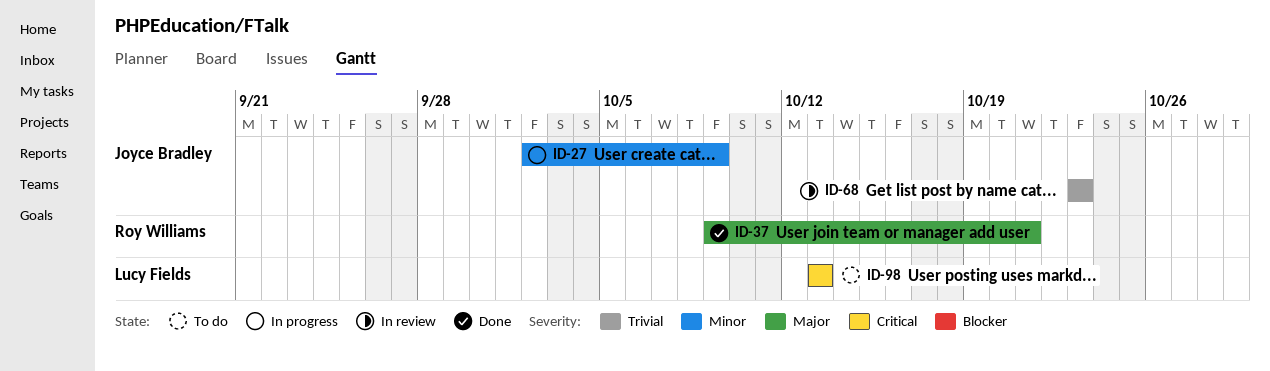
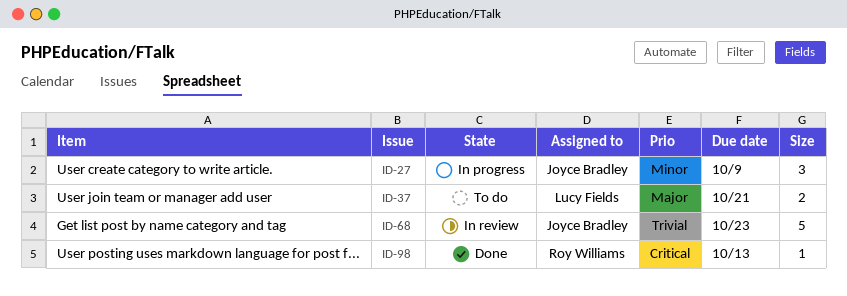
ID-37, status: Done -> To do
ID-37, owner: Roy Williams -> Lucy Fields
ID-98, status: To do -> Done
ID-98, owner: Lucy Fields -> Roy Williams

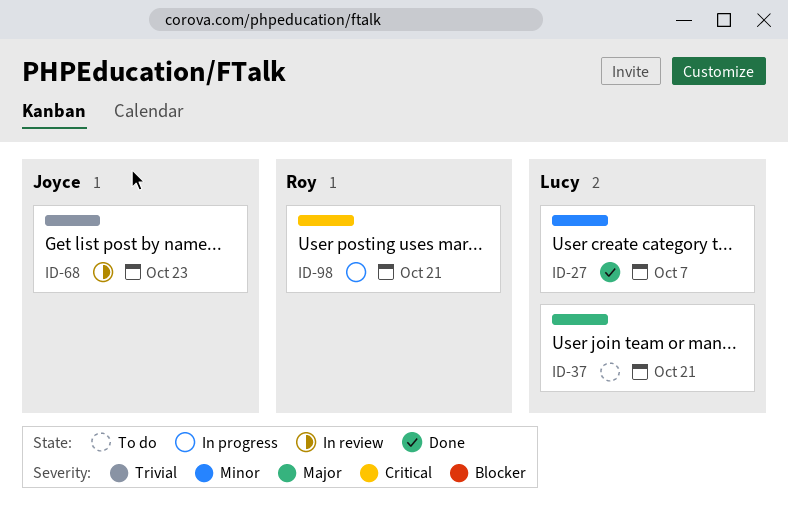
ID-27, status: In progress -> Done
ID-27, owner: Joyce Bradley -> Lucy Fields
ID-27, due: Oct 9 -> Oct 7
ID-98, status: Done -> In progress
ID-98, due: Oct 13 -> Oct 21

